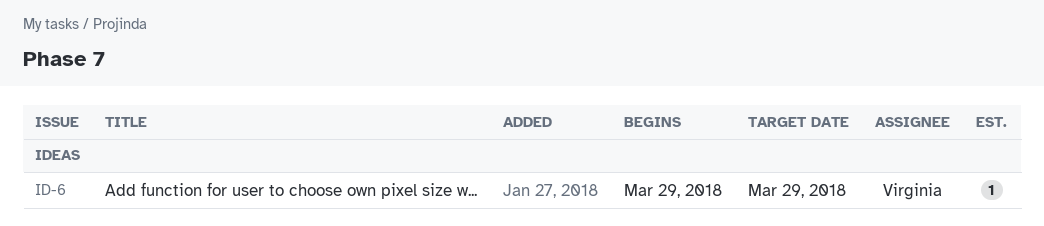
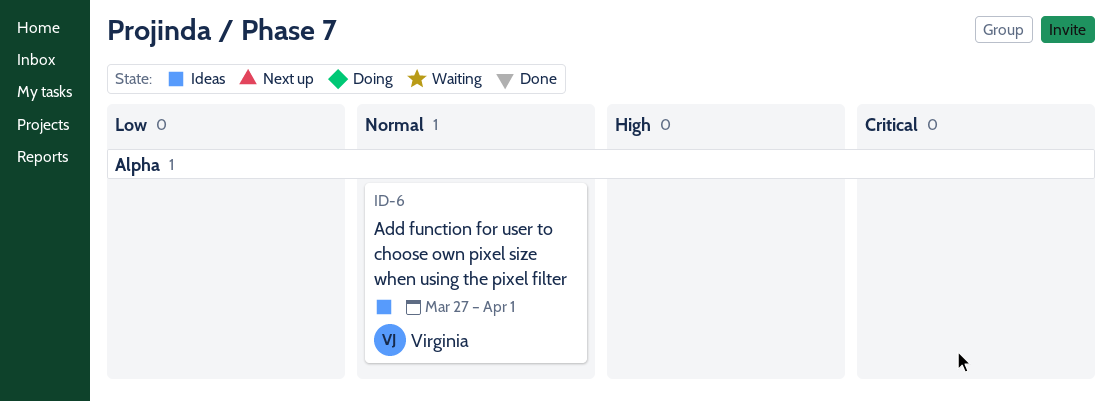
ID-6, start: Mar 29 -> Mar 27
ID-6, due: Mar 29 -> Apr 1

